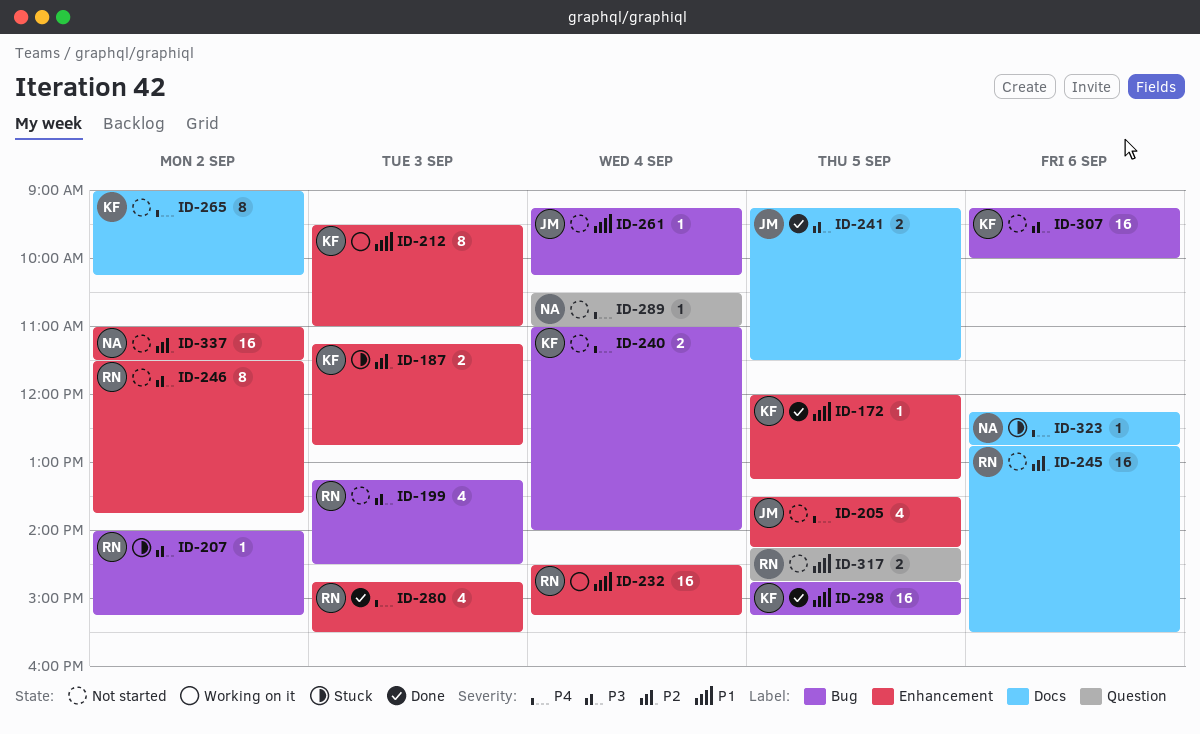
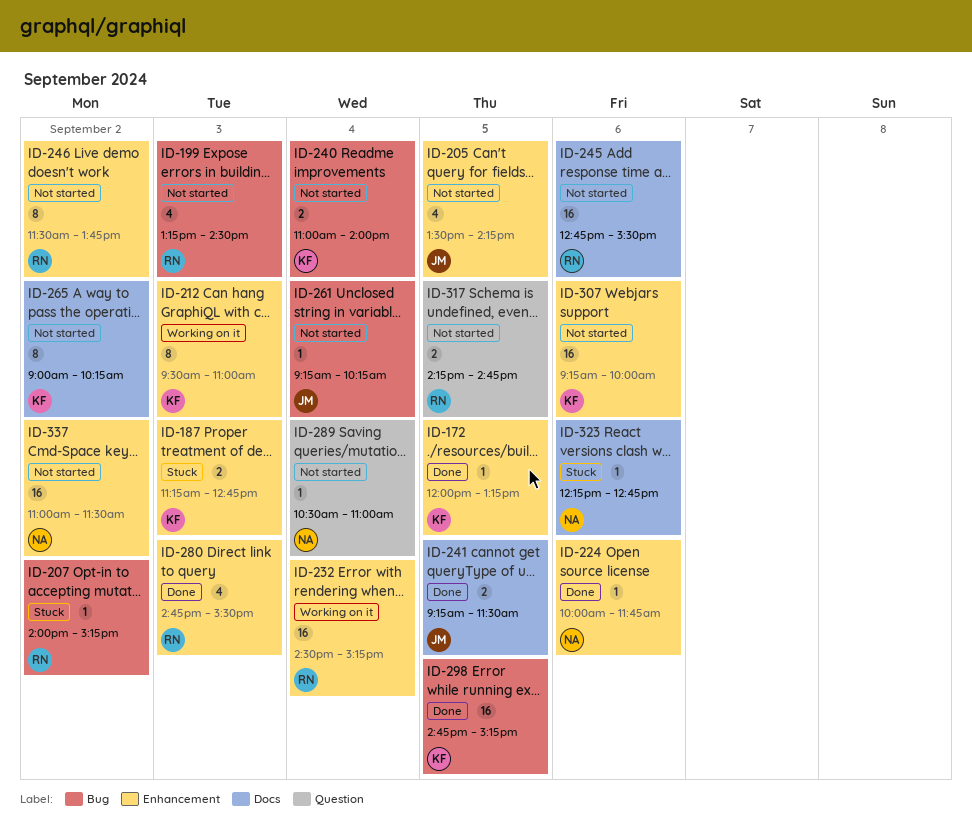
ID-224: none -> present
ID-307, label: Bug -> Enhancement

